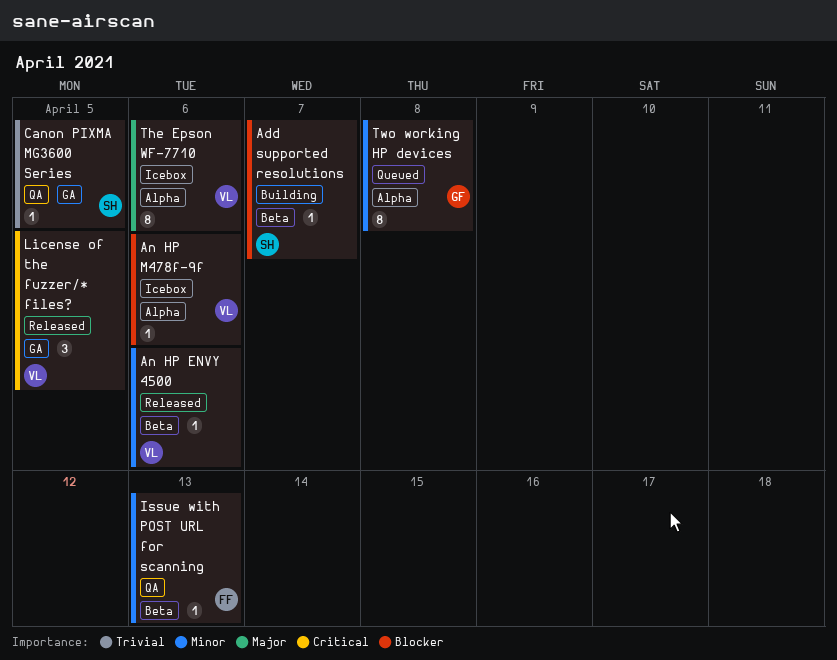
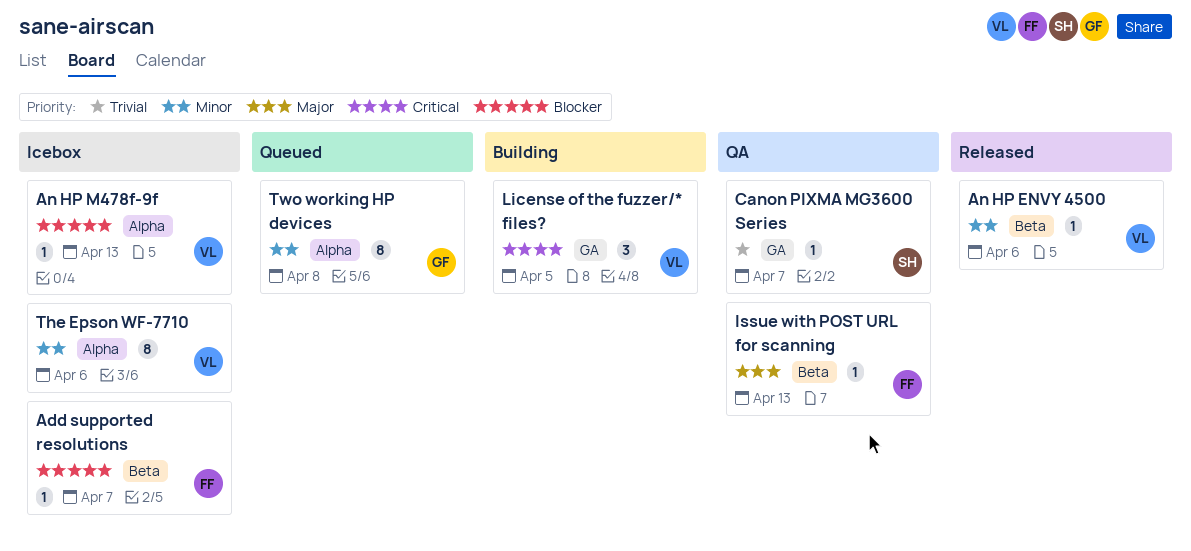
Add supported resolutions, status: Building -> Icebox
Add supported resolutions, owner: SH -> FF
An HP M478f-9f, due: Apr 6 -> Apr 13
Canon PIXMA MG3600 Series, due: Apr 5 -> Apr 7
Issue with POST URL for scanning, priority: Minor -> Major
License of the fuzzer/* files?, status: Released -> Building
The Epson WF-7710, priority: Major -> Minor

